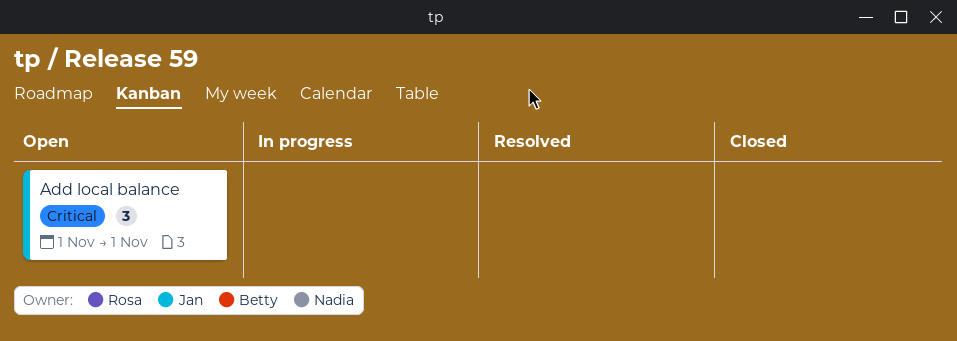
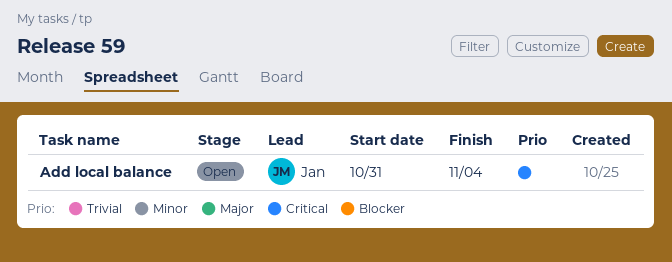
Add local balance, start: Nov 1 -> Oct 31
Add local balance, due: Nov 1 -> Nov 4

